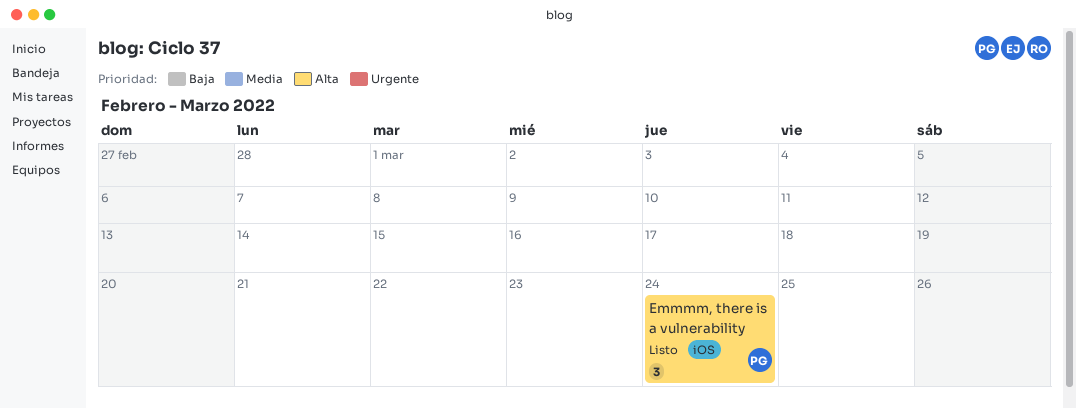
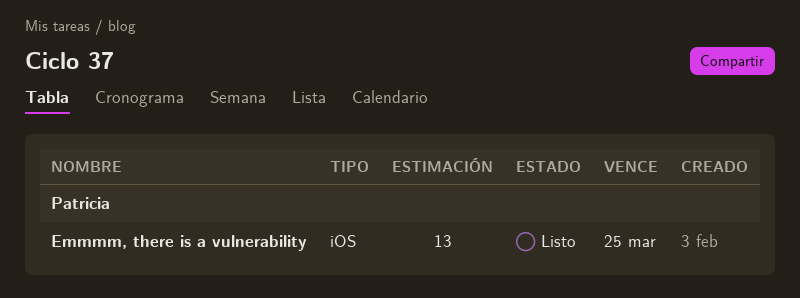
Emmmm, there is a vulnerability, estimate: 3 -> 13
Emmmm, there is a vulnerability, due: Mar 24 -> Mar 25

